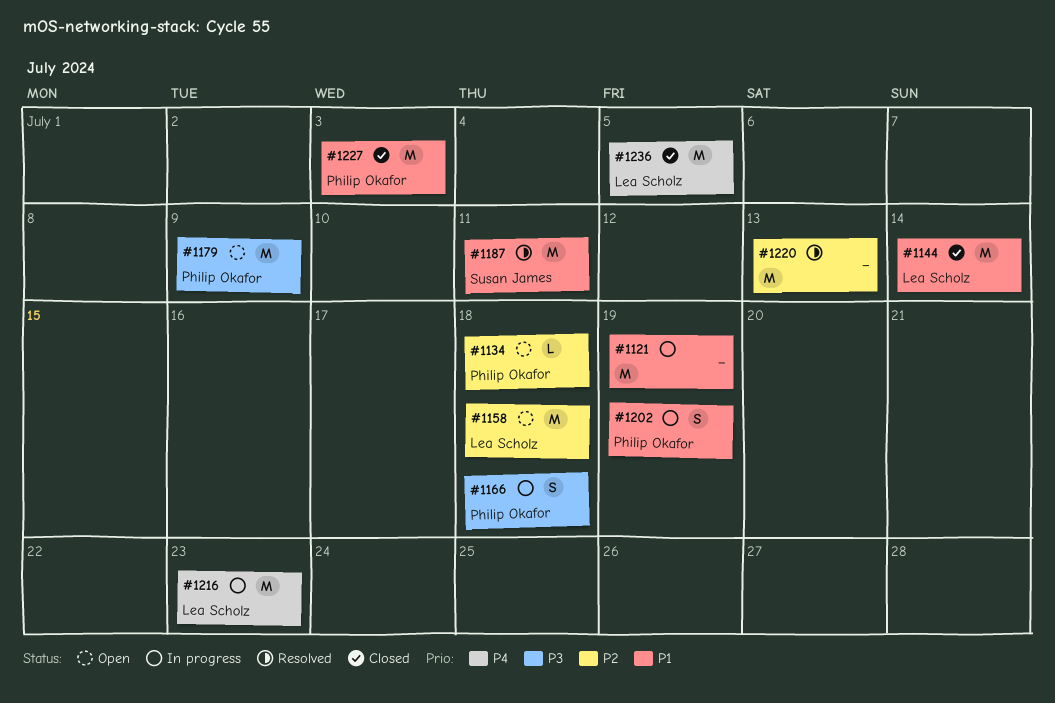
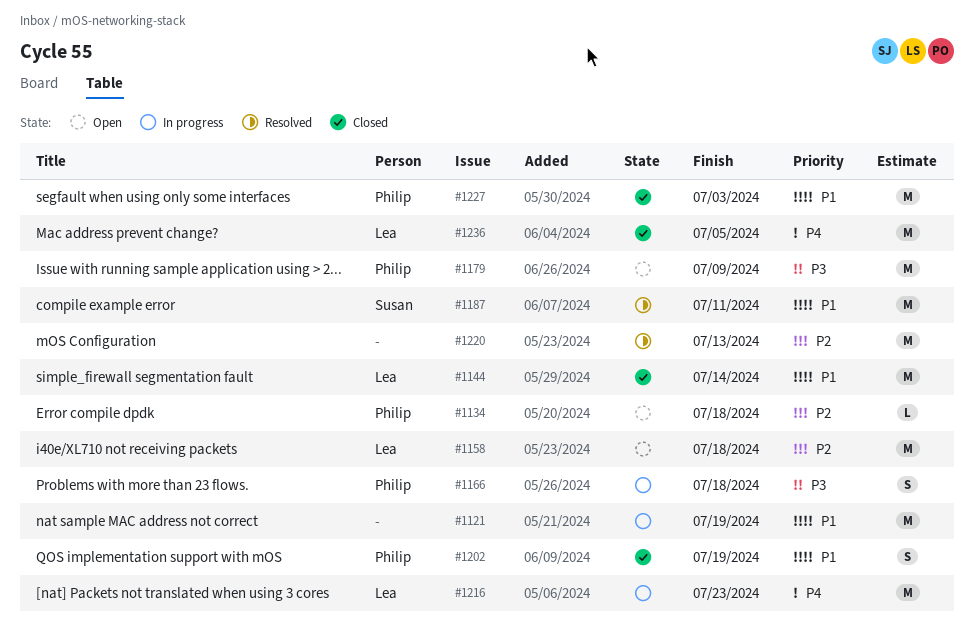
#1202, status: In progress -> Closed

